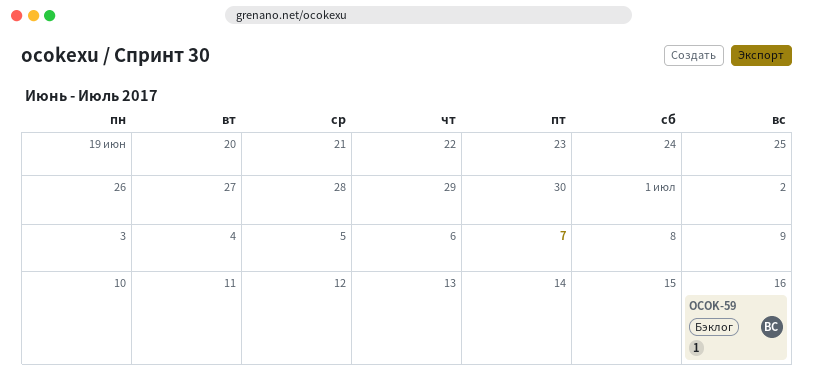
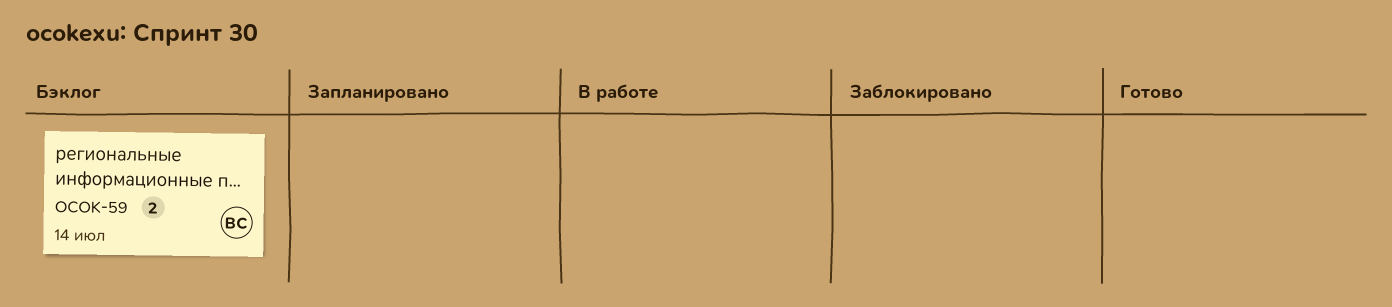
OCOK-59, estimate: 1 -> 2
OCOK-59, due: Jul 16 -> Jul 14

